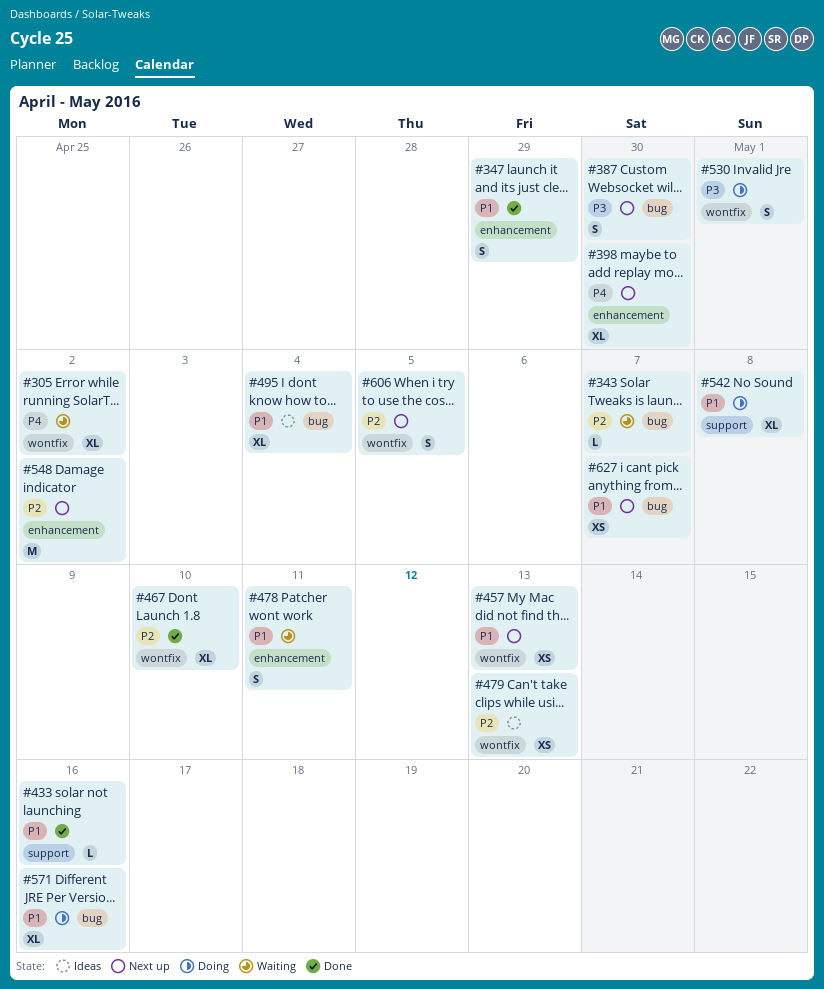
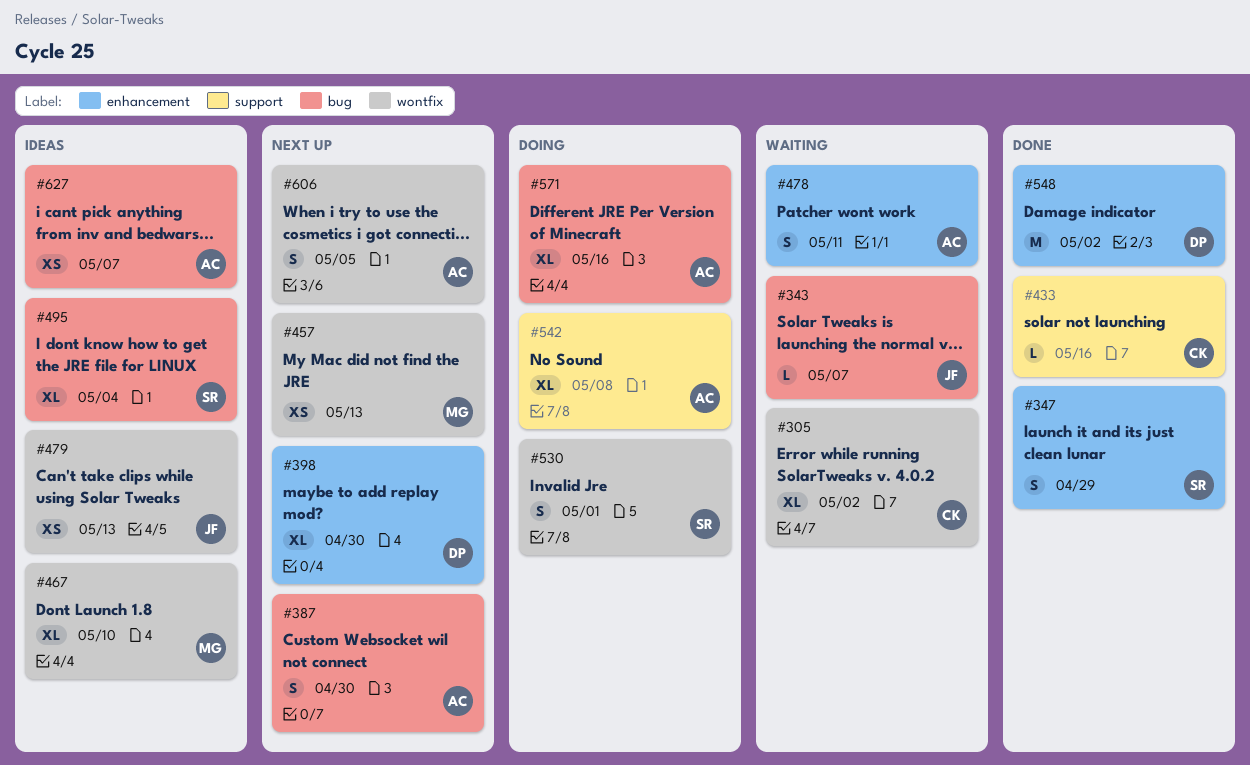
#467, status: Done -> Ideas
#548, status: Next up -> Done
#627, status: Next up -> Ideas

